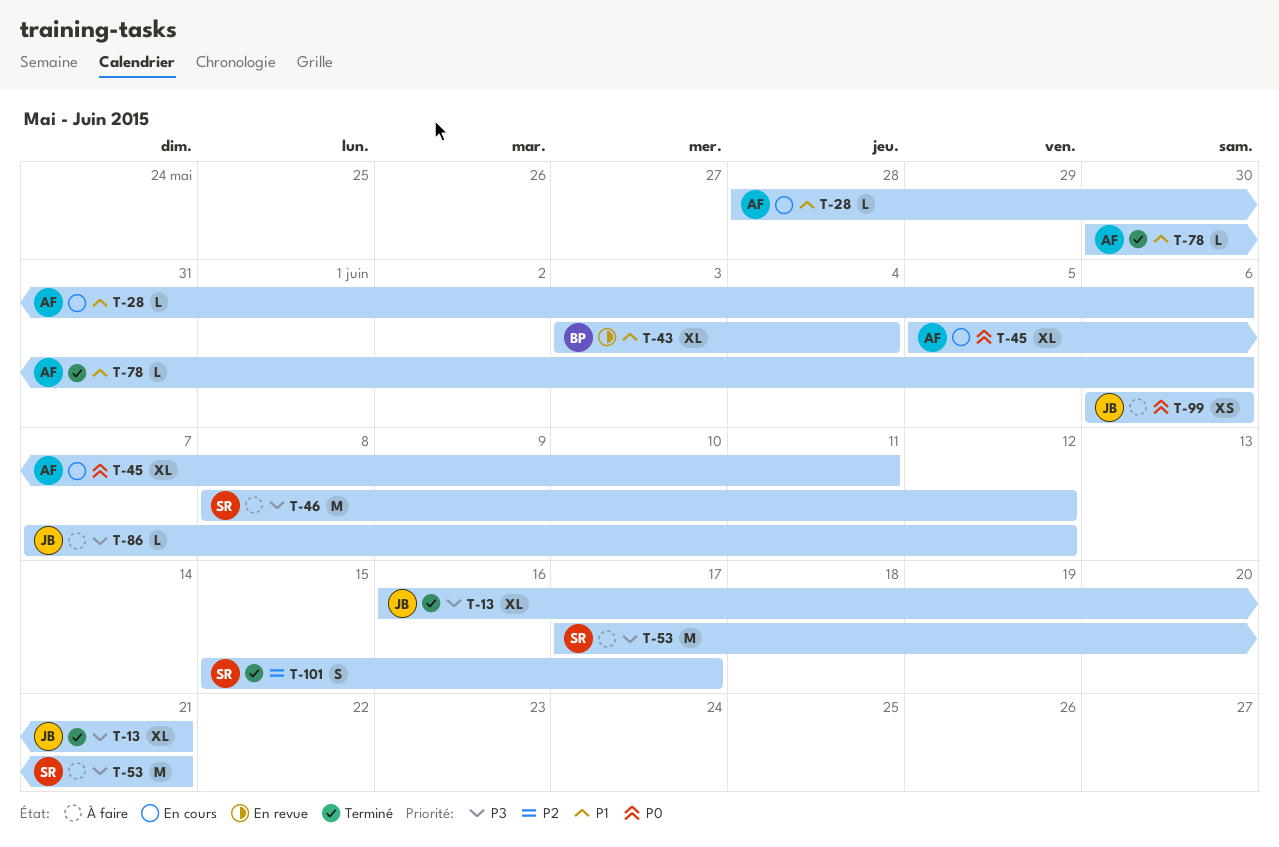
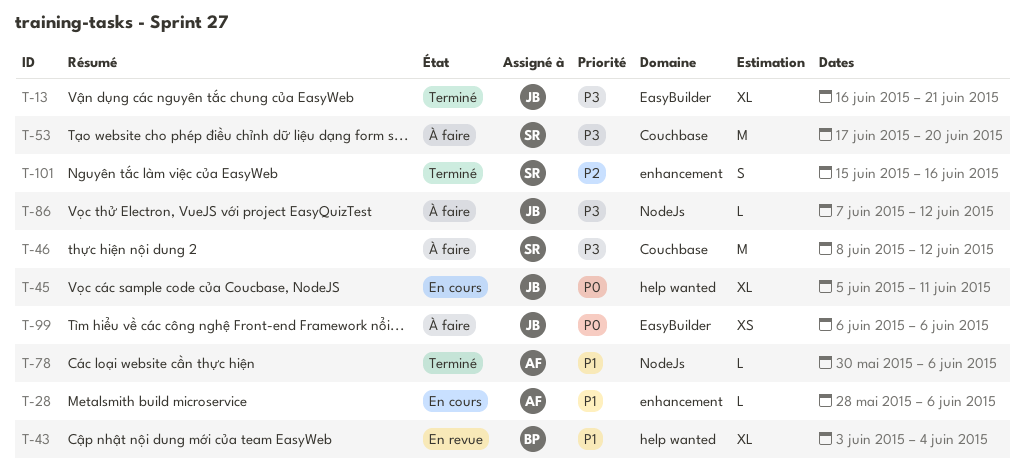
T-45, owner: AF -> JB
T-53, due: Jun 21 -> Jun 20
T-101, due: Jun 17 -> Jun 16

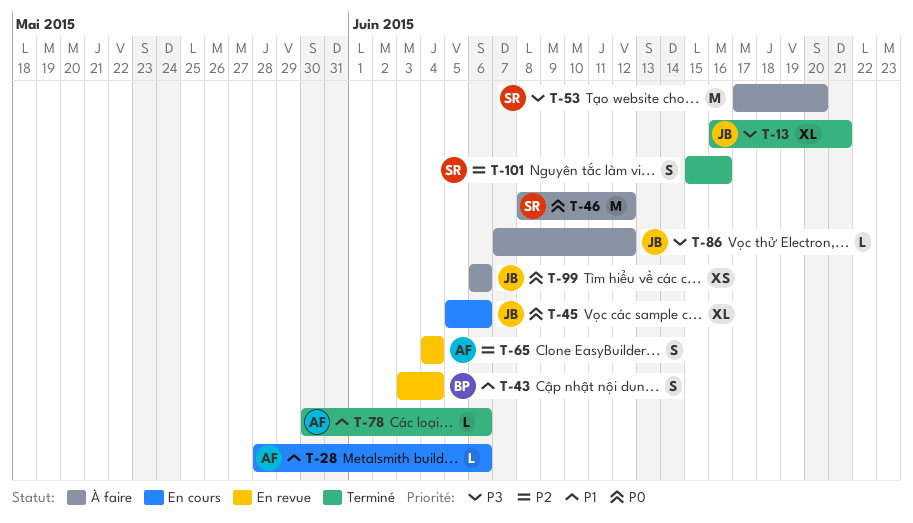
T-43, estimate: XL -> S
T-45, due: Jun 11 -> Jun 6
T-46, priority: P3 -> P0
T-65: none -> present

